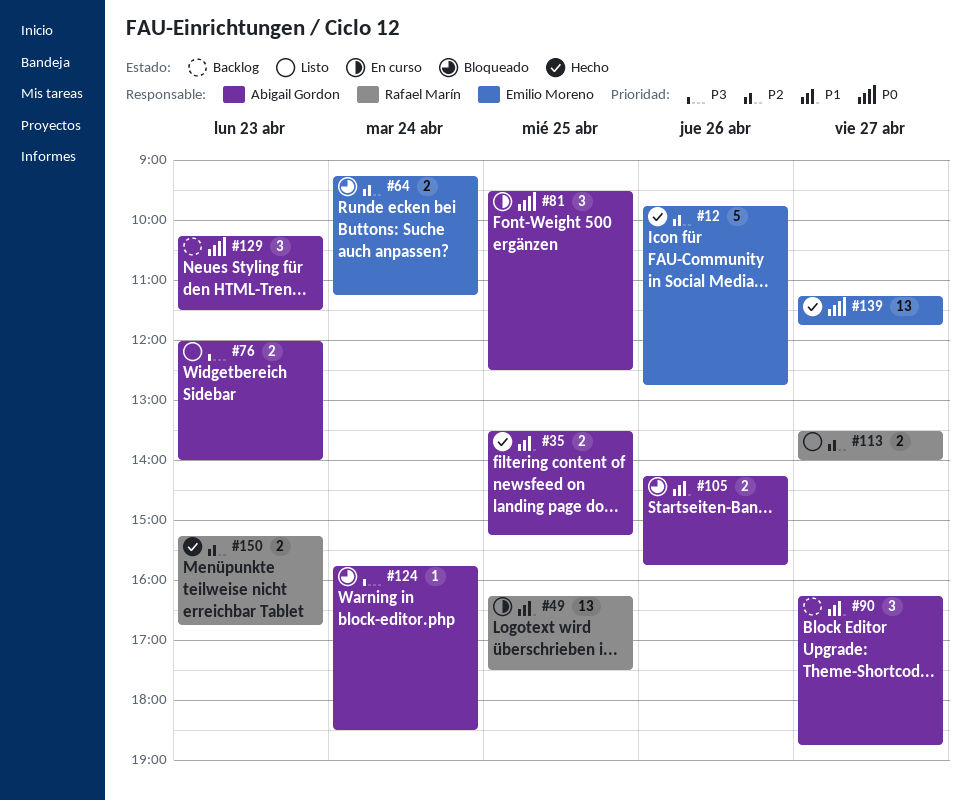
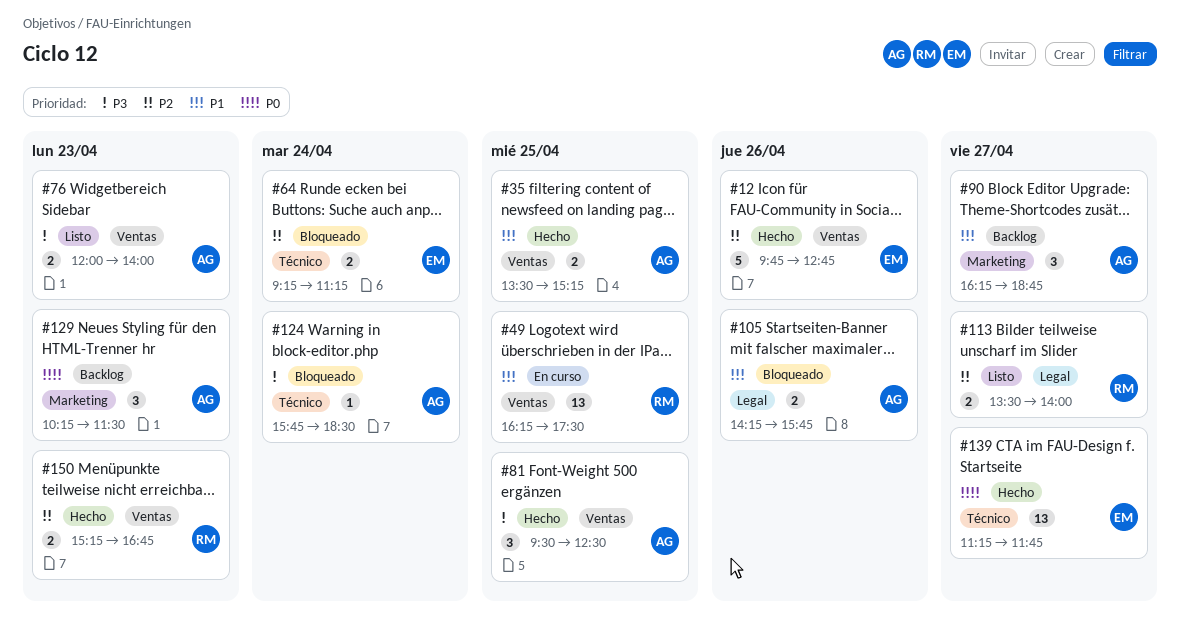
#81, status: En curso -> Hecho
#81, priority: P0 -> P3

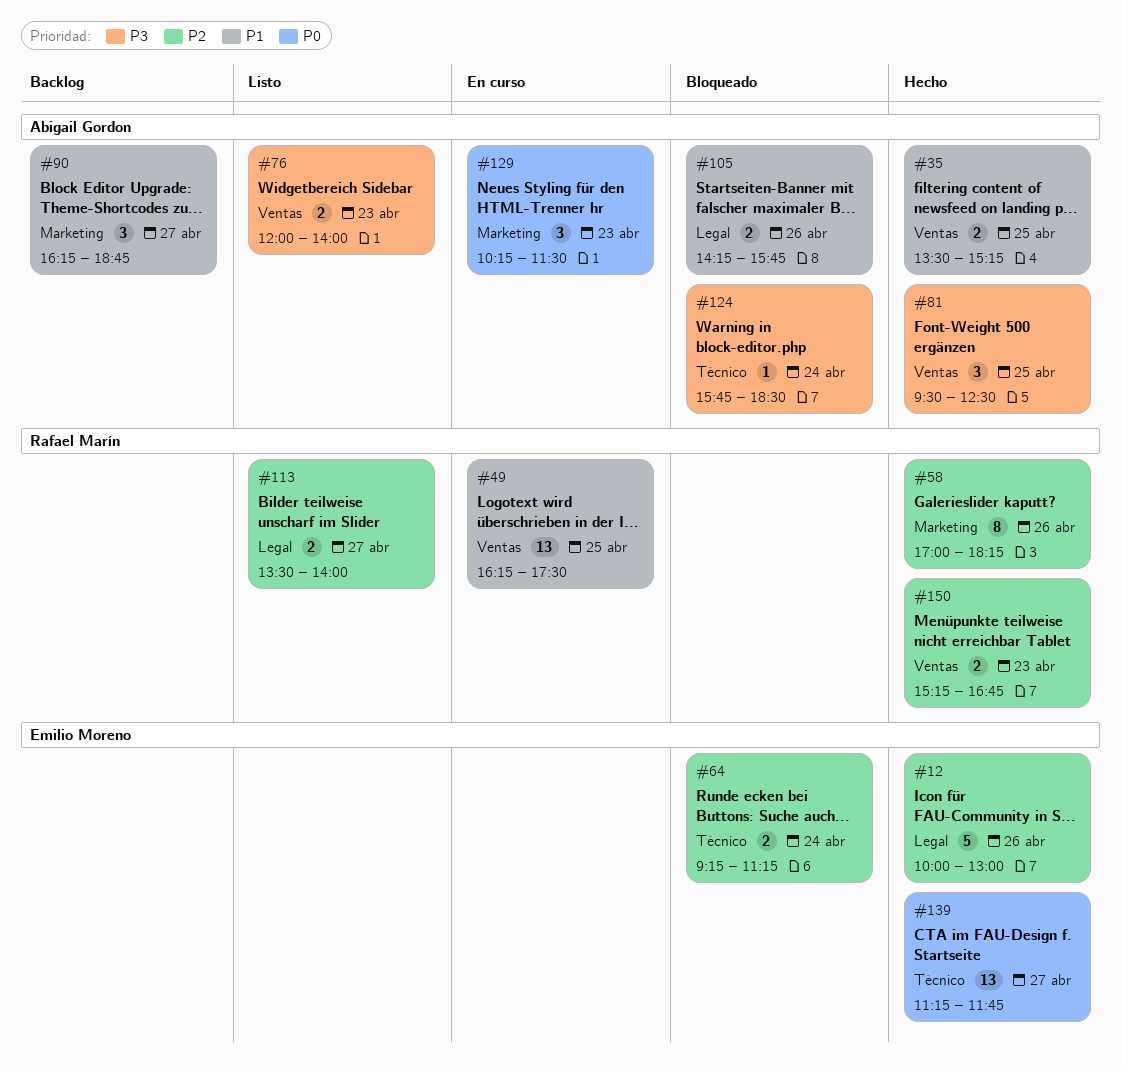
#12, label: Ventas -> Legal
#12, begins: 09:45 -> 10:00
#12, ends: 12:45 -> 13:00
#58: none -> present
#129, status: Backlog -> En curso

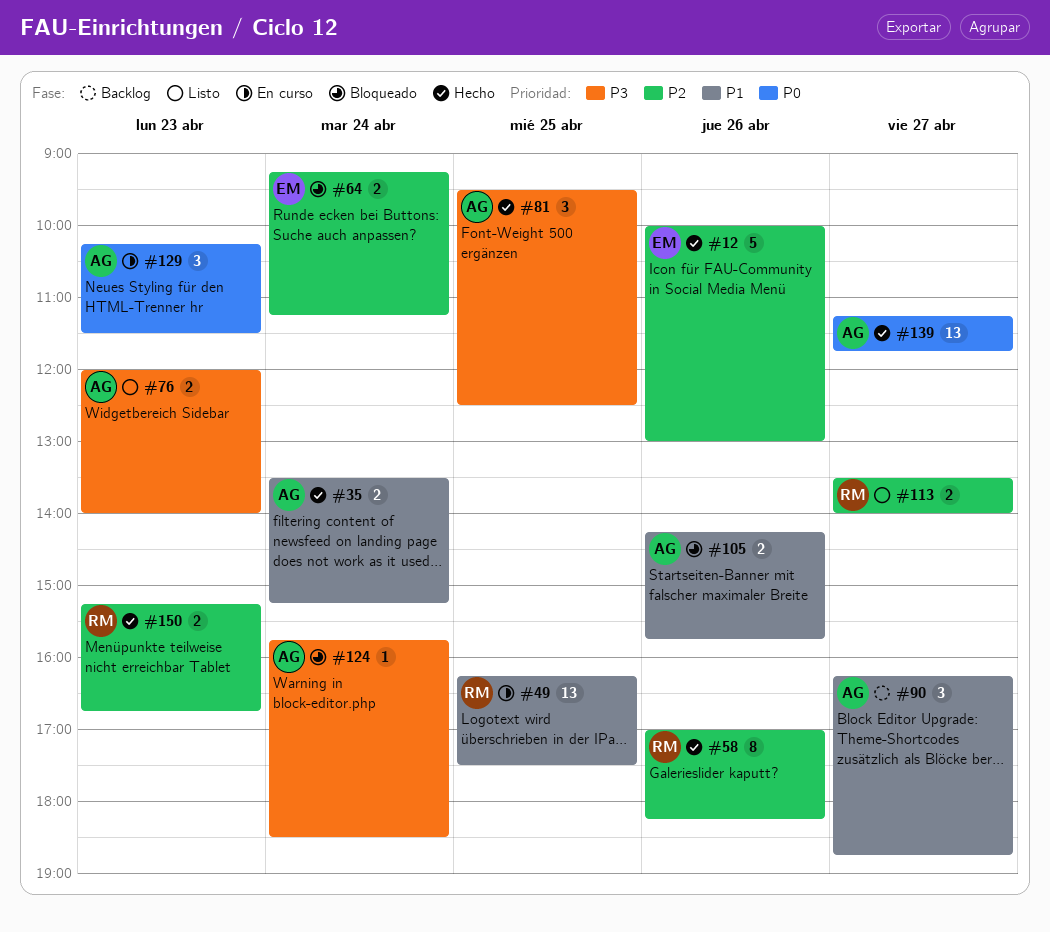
#35, day: Apr 25 -> Apr 24
#139, owner: Emilio Moreno -> Abigail Gordon

